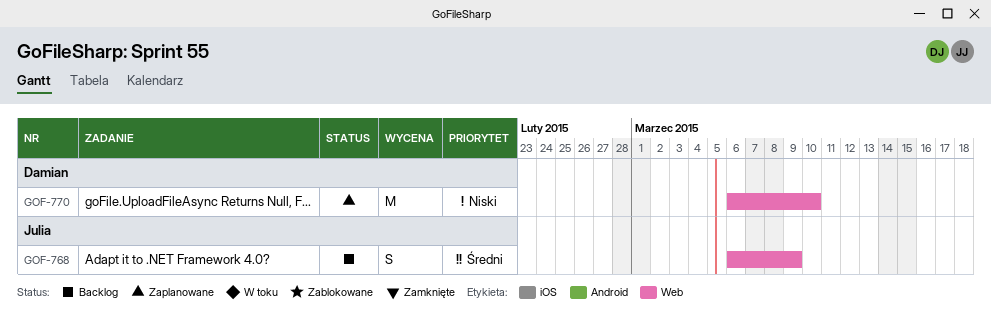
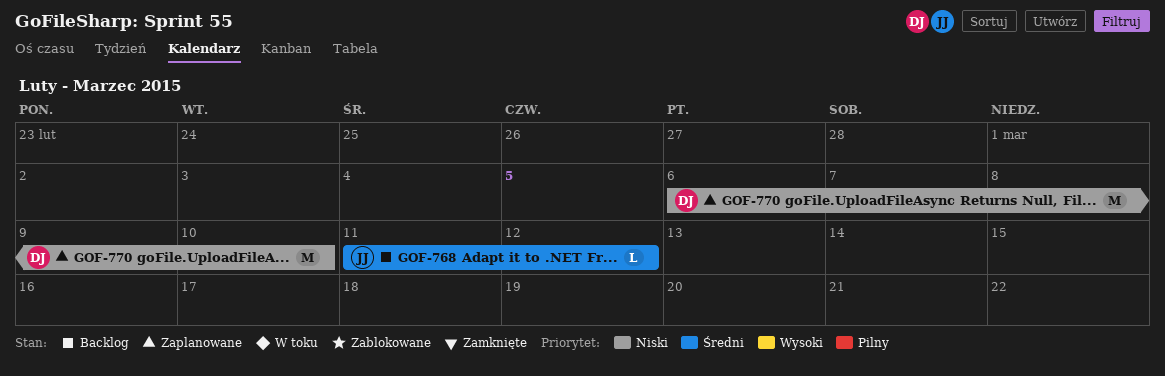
GOF-768, estimate: S -> L
GOF-768, start: Mar 6 -> Mar 11
GOF-768, due: Mar 9 -> Mar 12

